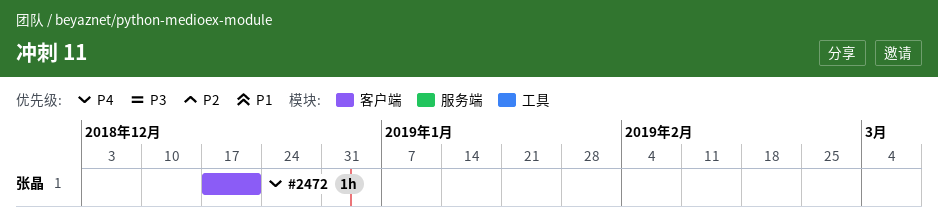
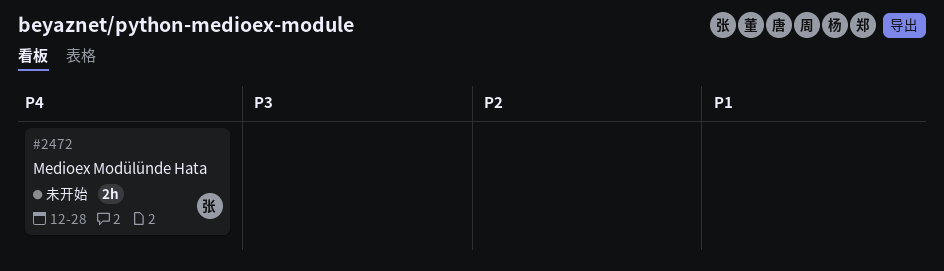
#2472, estimate: 1h -> 2h
#2472, due: Dec 21 -> Dec 28

